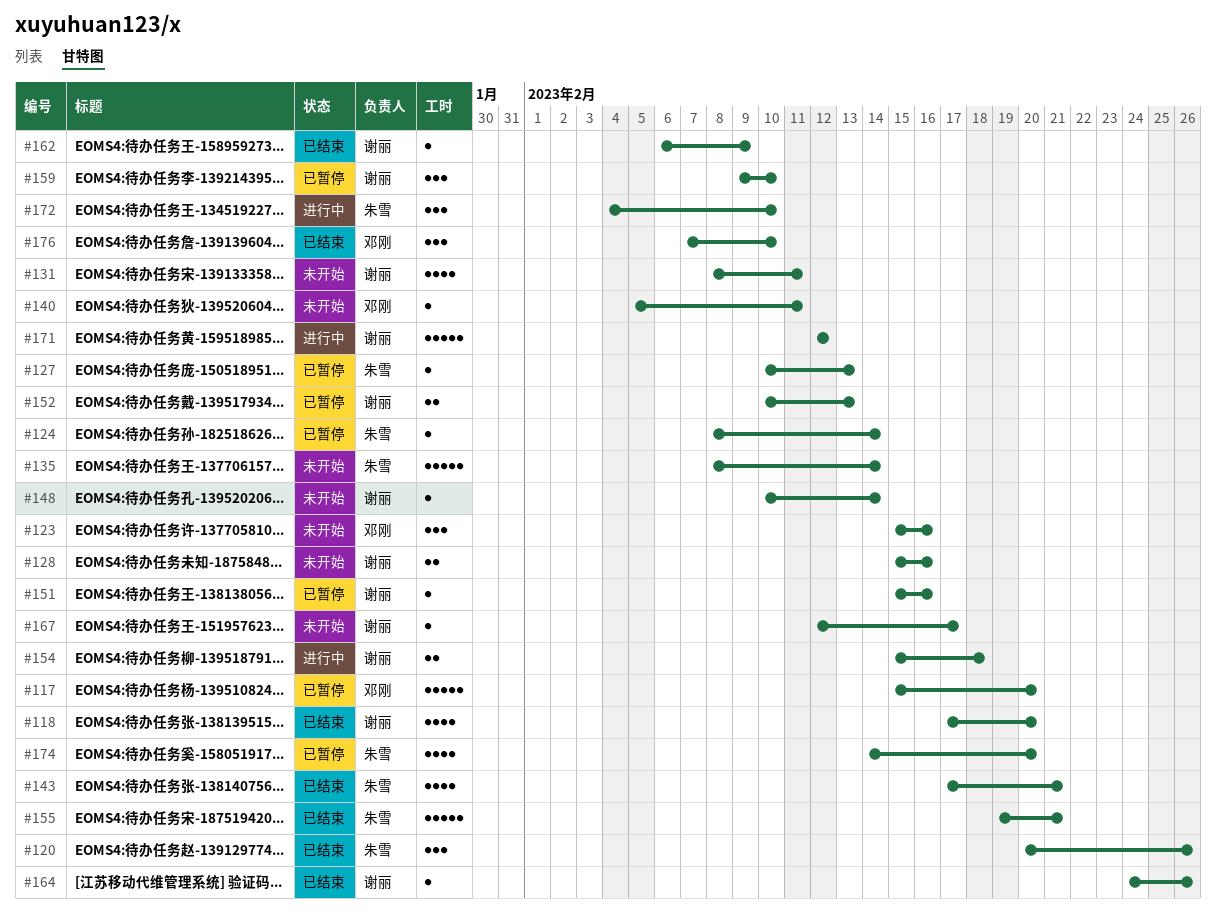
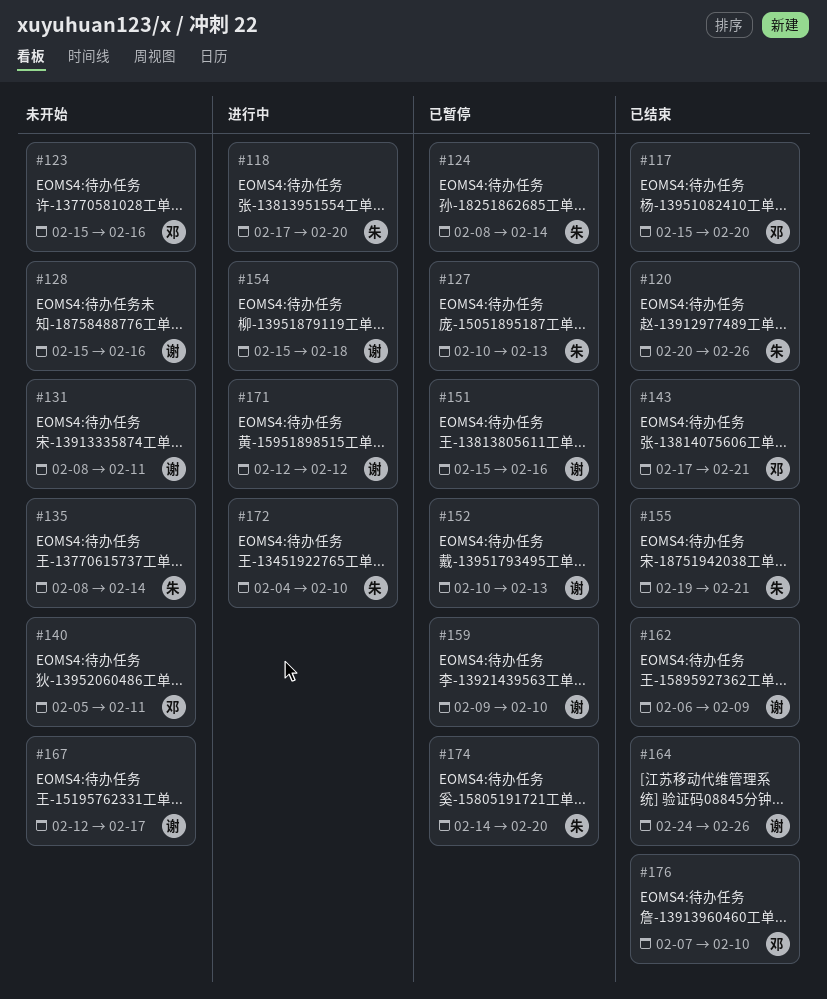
#117, status: 已暂停 -> 已结束
#118, status: 已结束 -> 进行中
#118, owner: 谢丽 -> 朱雪
#143, owner: 朱雪 -> 邓刚
#148: present -> none

